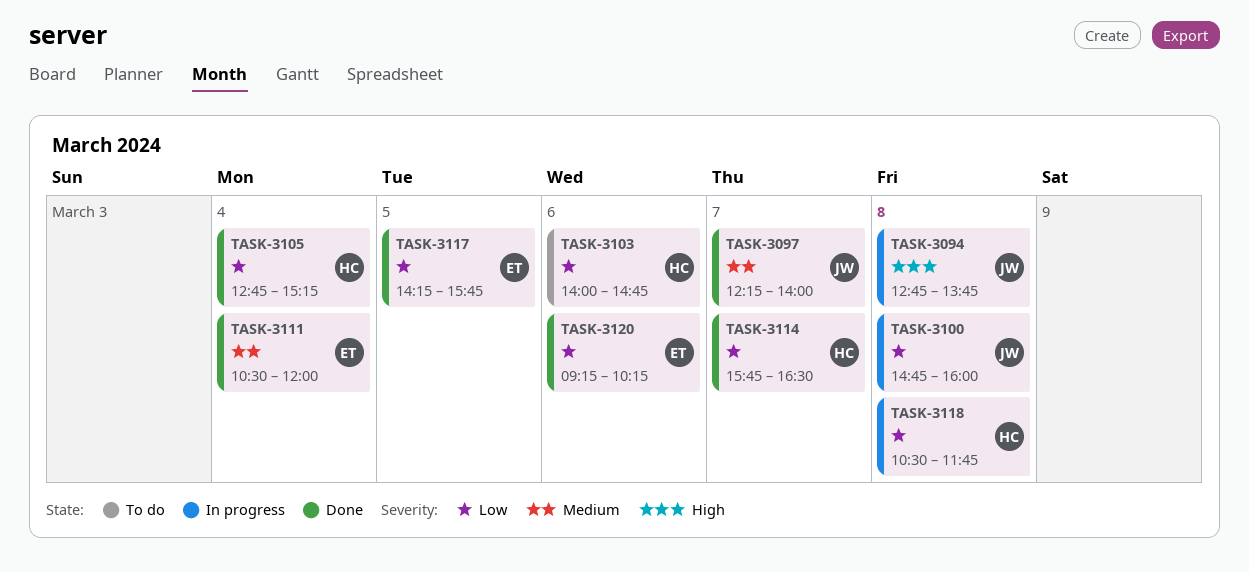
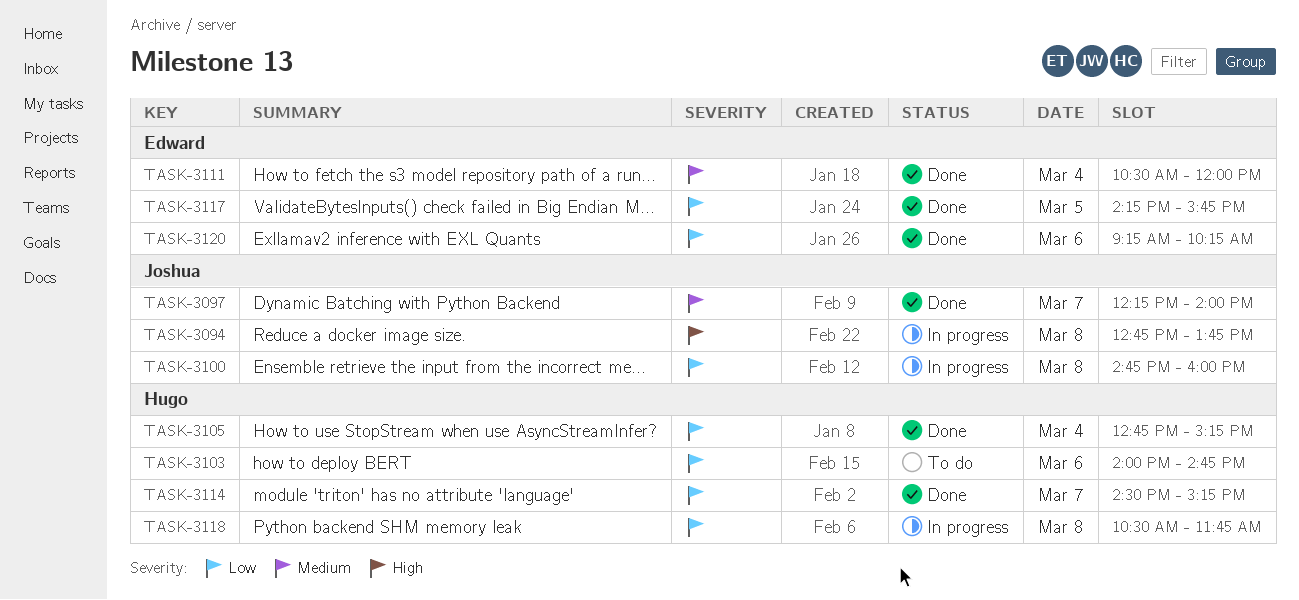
TASK-3114, begins: 15:45 -> 14:30
TASK-3114, ends: 16:30 -> 15:15

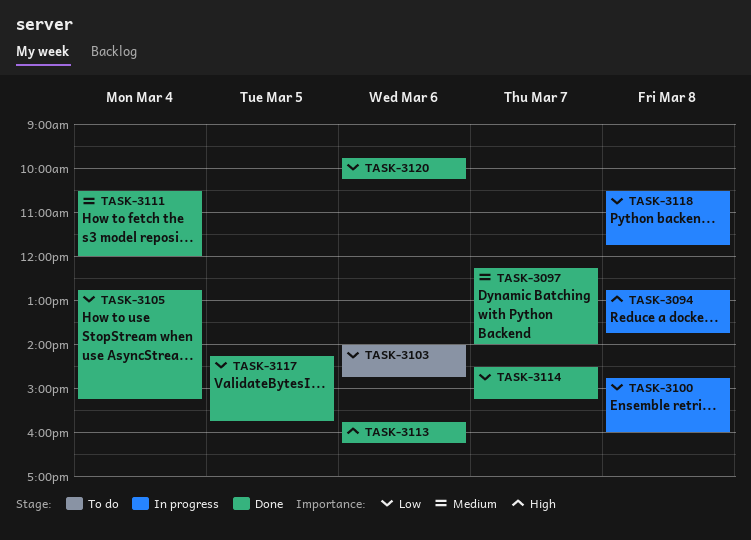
TASK-3113: none -> present
TASK-3120, begins: 09:15 -> 09:45

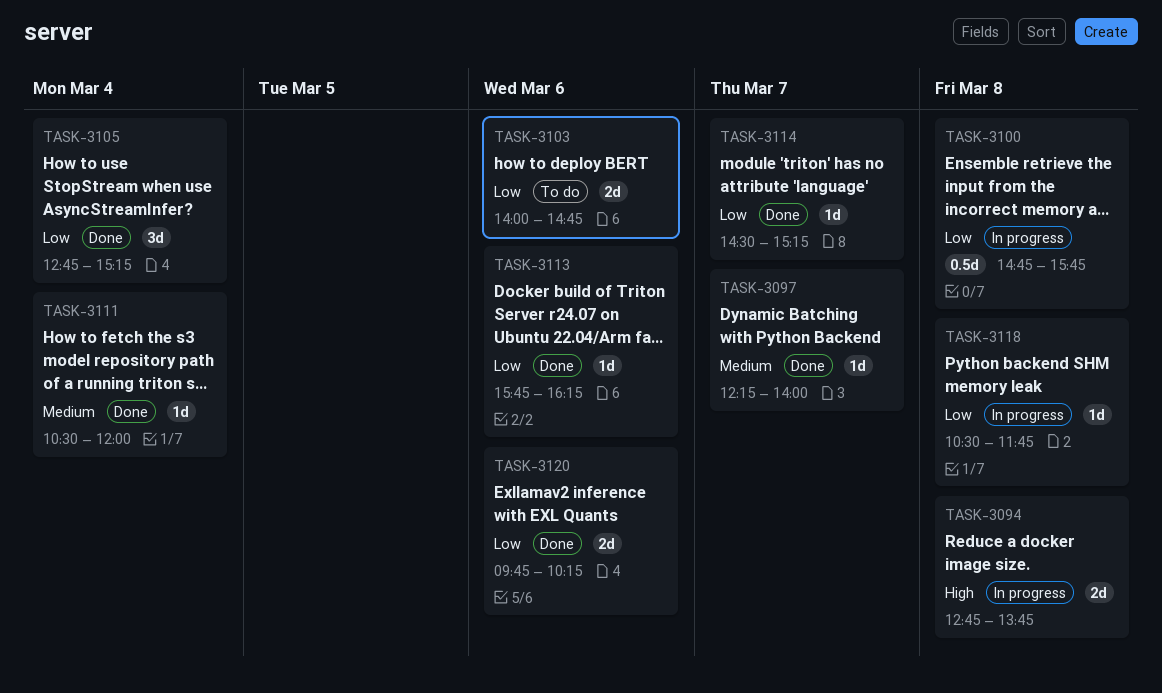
TASK-3100, ends: 16:00 -> 15:45
TASK-3113, priority: High -> Low
TASK-3117: present -> none

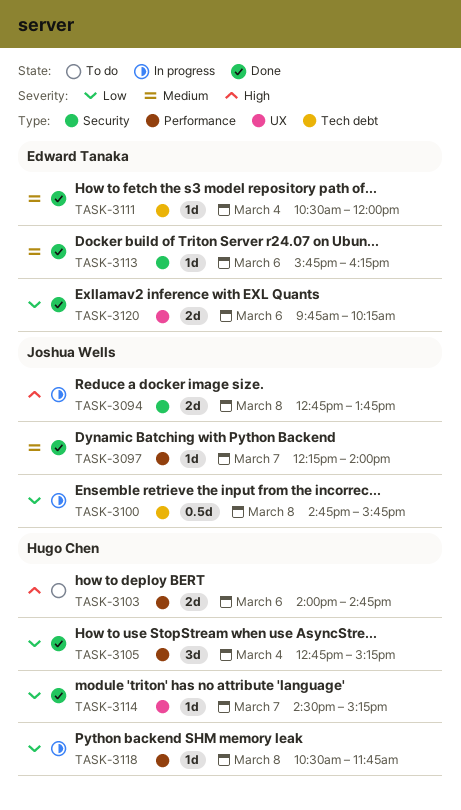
TASK-3103, priority: Low -> High
TASK-3113, priority: Low -> Medium

